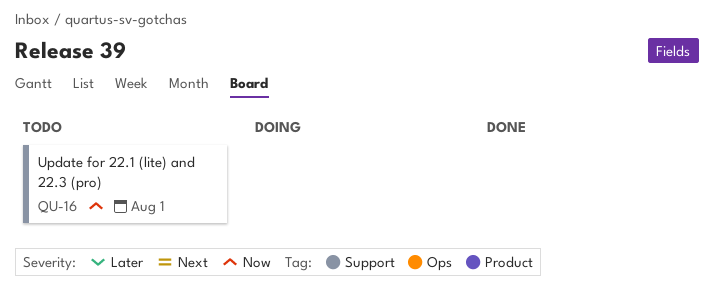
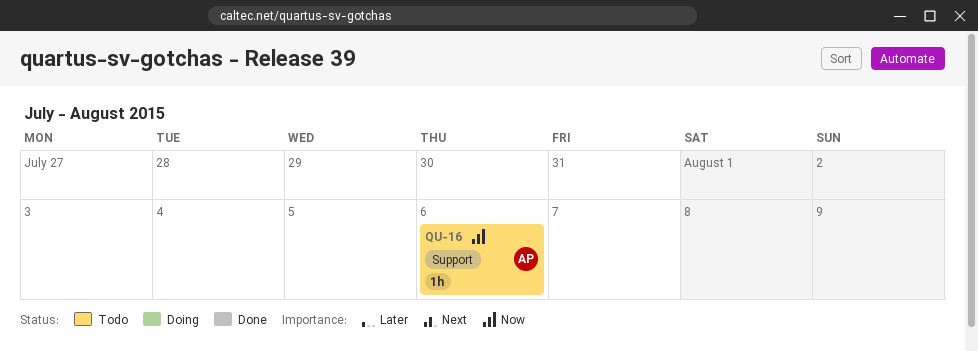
QU-16, due: Aug 1 -> Aug 6

